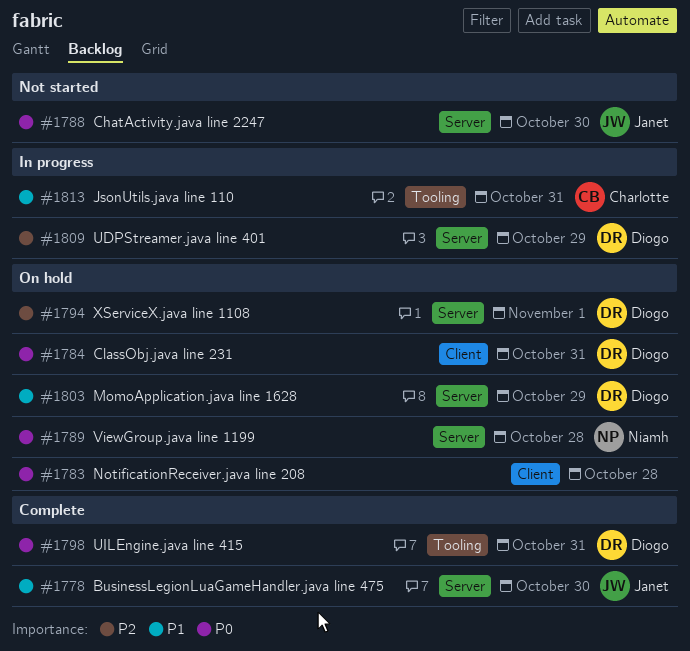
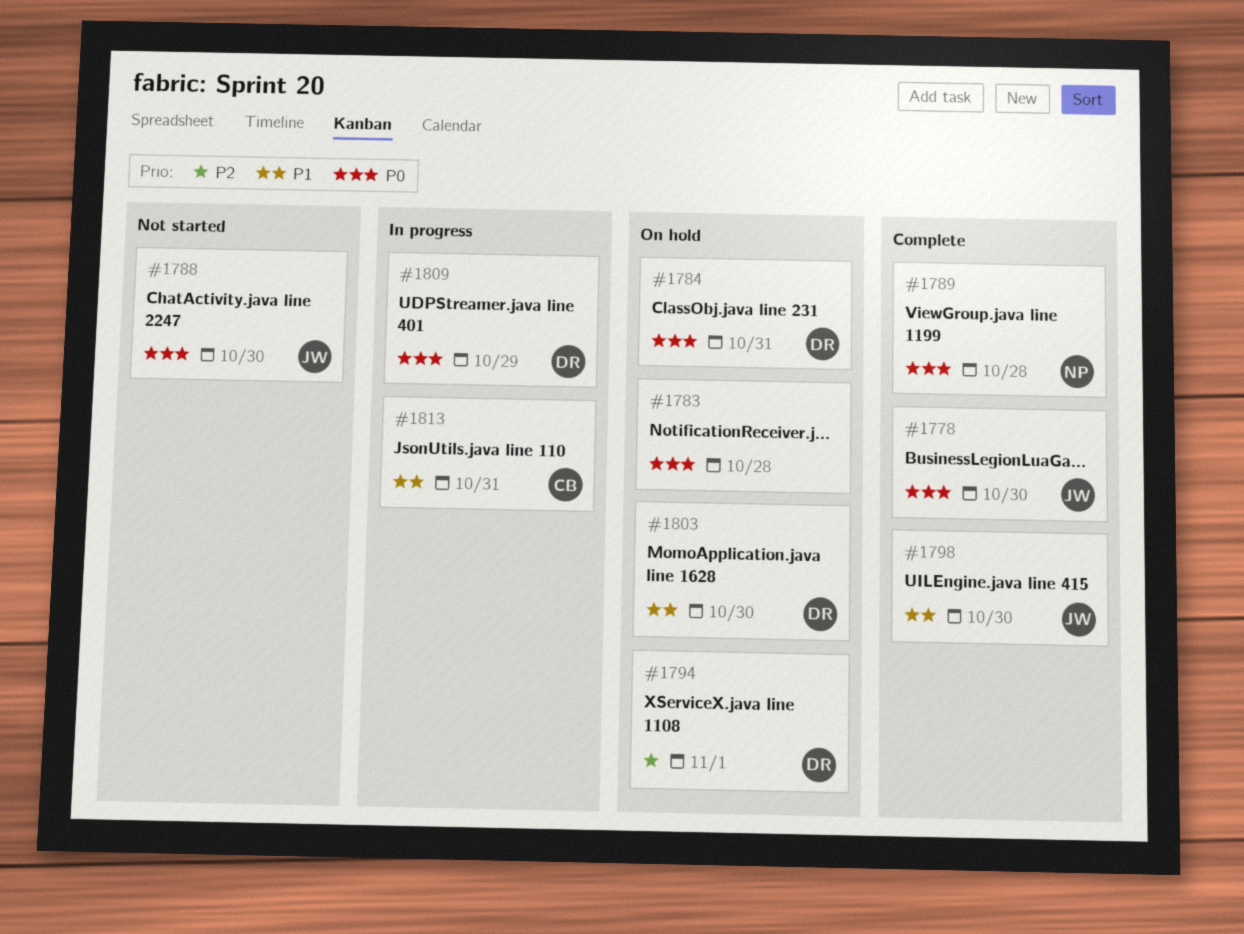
#1778, priority: P1 -> P0
#1789, status: On hold -> Complete
#1798, owner: Diogo -> Janet
#1798, priority: P0 -> P1
#1798, due: Oct 31 -> Oct 30
#1803, due: Oct 29 -> Oct 30
#1809, priority: P2 -> P0

